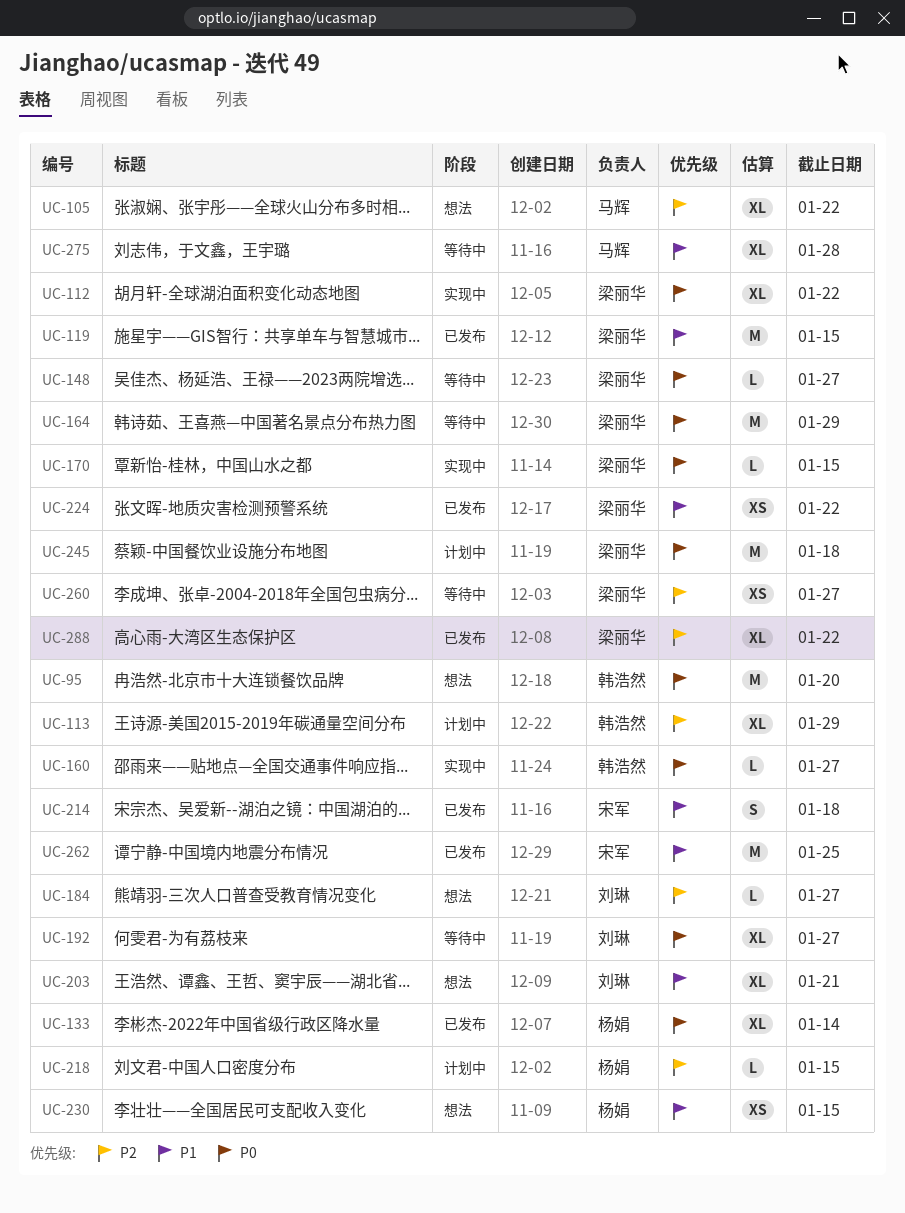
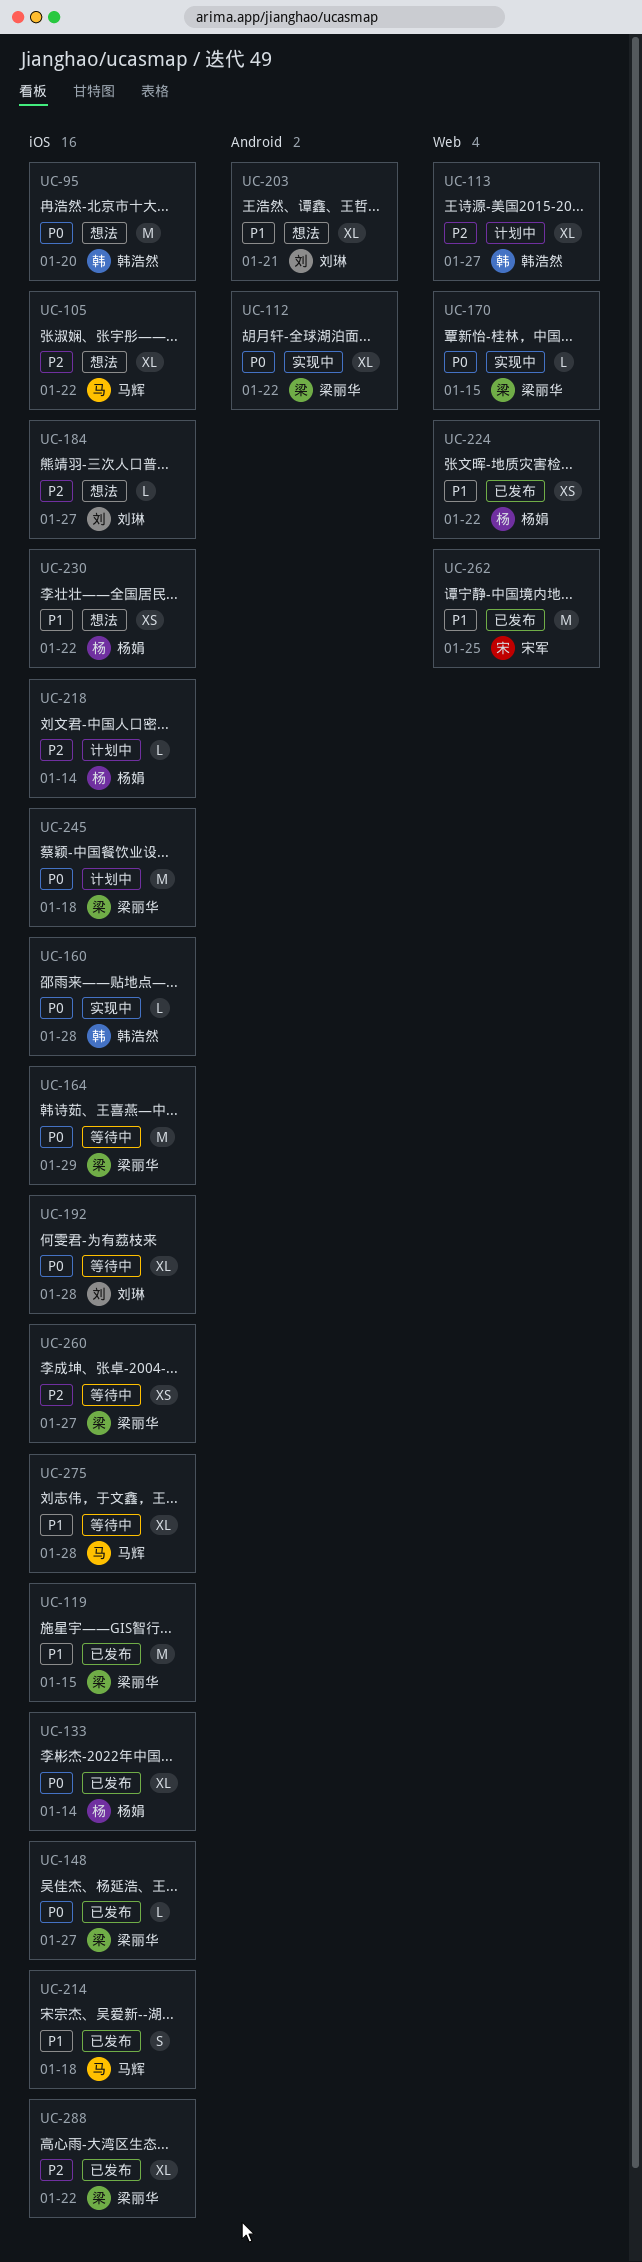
UC-113, due: Jan 29 -> Jan 27
UC-148, status: 等待中 -> 已发布
UC-160, due: Jan 27 -> Jan 28
UC-192, due: Jan 27 -> Jan 28
UC-214, owner: 宋军 -> 马辉
UC-218, due: Jan 15 -> Jan 14
UC-224, owner: 梁丽华 -> 杨娟
UC-230, due: Jan 15 -> Jan 22

